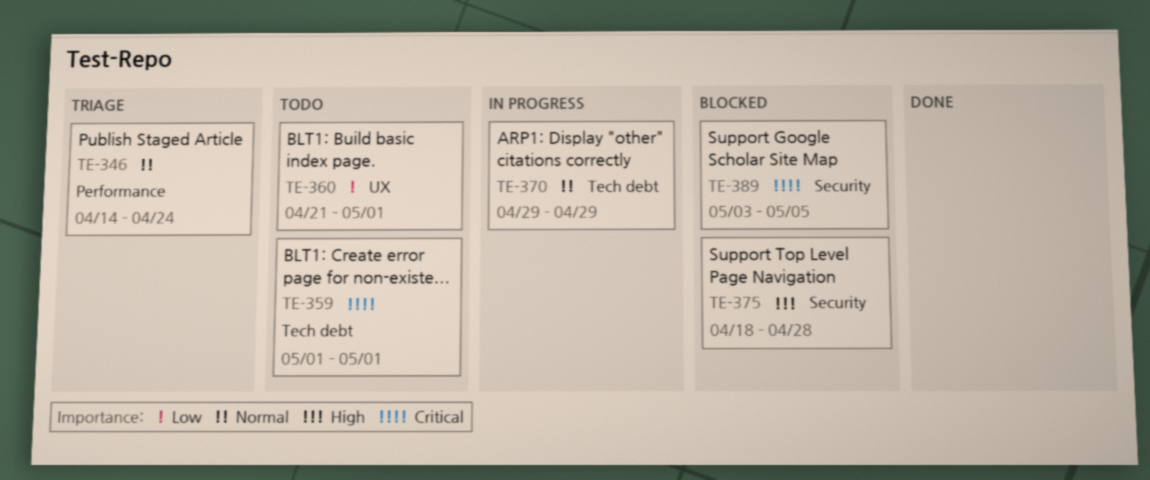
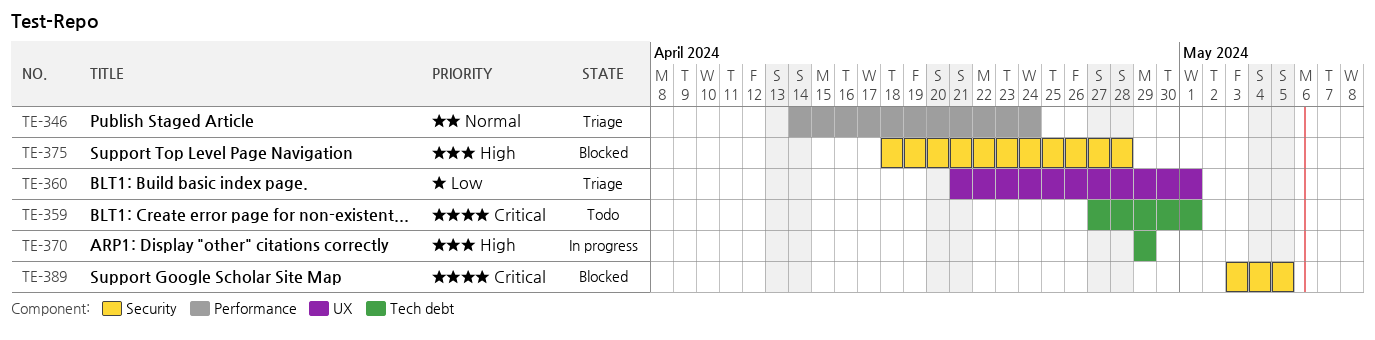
TE-359, start: May 1 -> Apr 27
TE-360, status: Todo -> Triage
TE-370, priority: Normal -> High

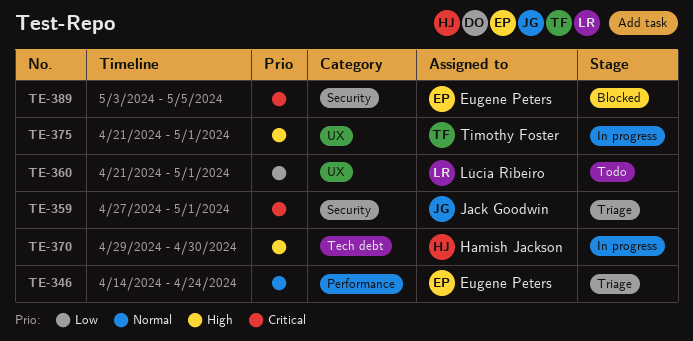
TE-359, status: Todo -> Triage
TE-359, label: Tech debt -> Security
TE-360, status: Triage -> Todo
TE-370, due: Apr 29 -> Apr 30
TE-375, status: Blocked -> In progress
TE-375, label: Security -> UX
TE-375, start: Apr 18 -> Apr 21
TE-375, due: Apr 28 -> May 1

